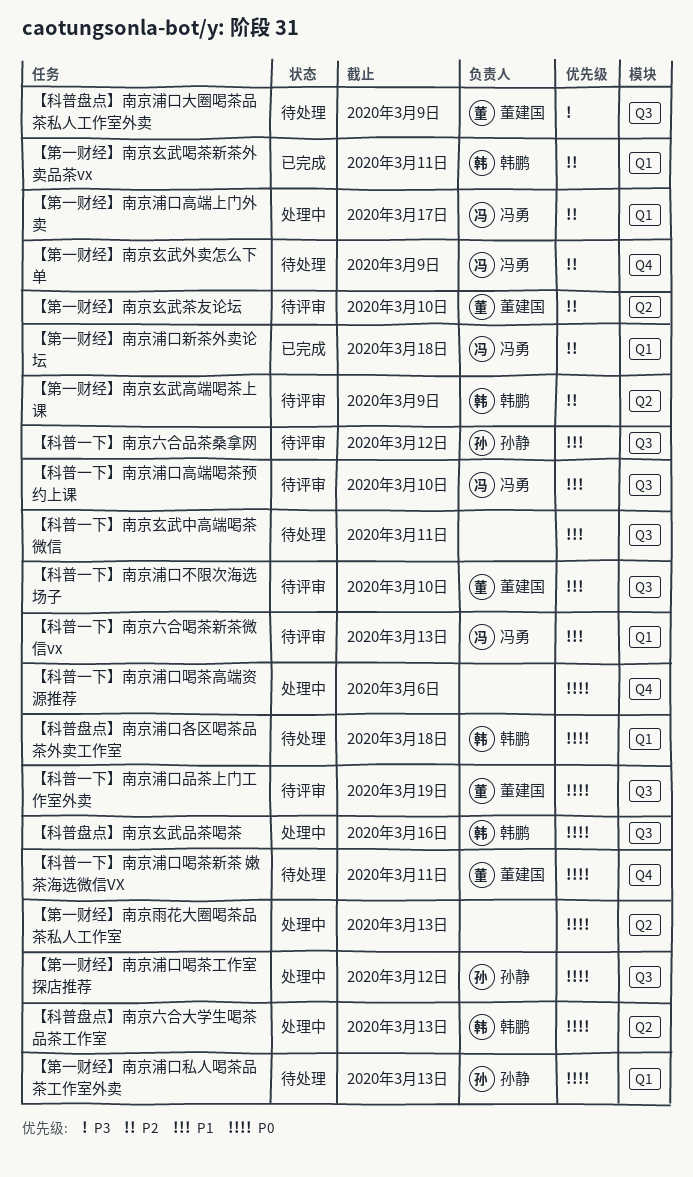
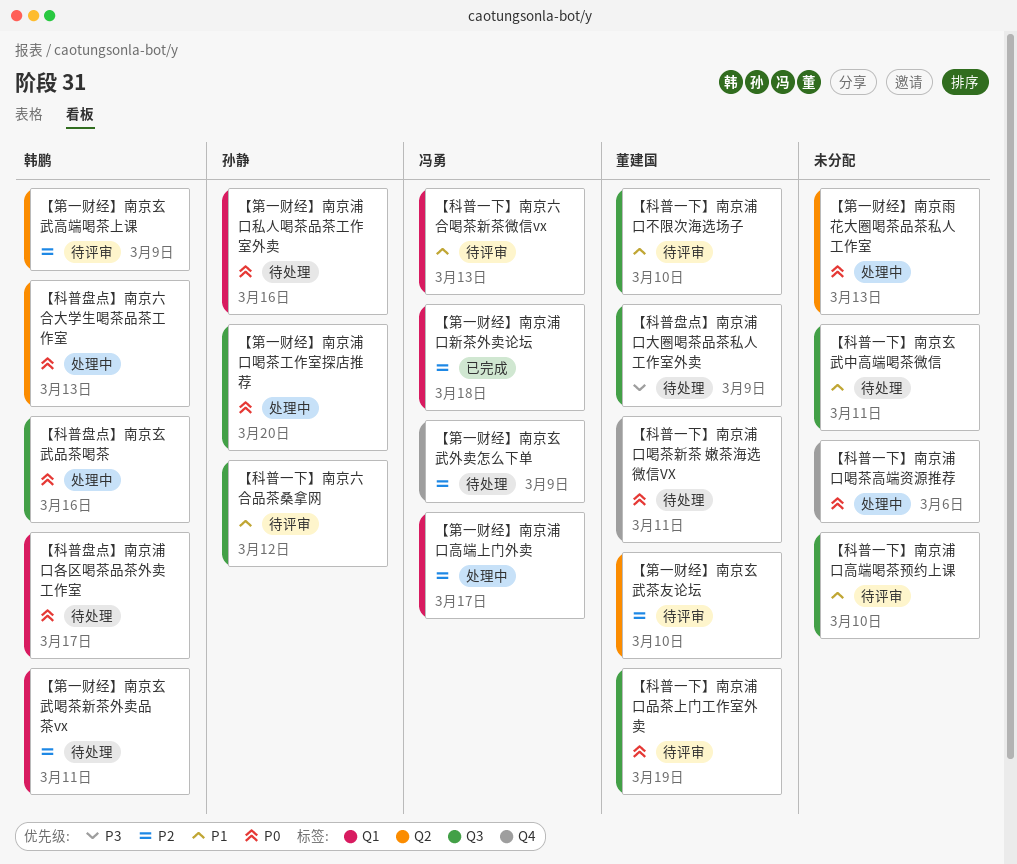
【科普一下】南京浦口高端喝茶预约上课, owner: 冯勇 -> none
【科普盘点】南京浦口各区喝茶品茶外卖工作室, due: Mar 18 -> Mar 17
【第一财经】南京浦口喝茶工作室探店推荐, due: Mar 12 -> Mar 20
【第一财经】南京浦口私人喝茶品茶工作室外卖, due: Mar 13 -> Mar 16
【第一财经】南京玄武喝茶新茶外卖品茶vx, status: 已完成 -> 待处理

